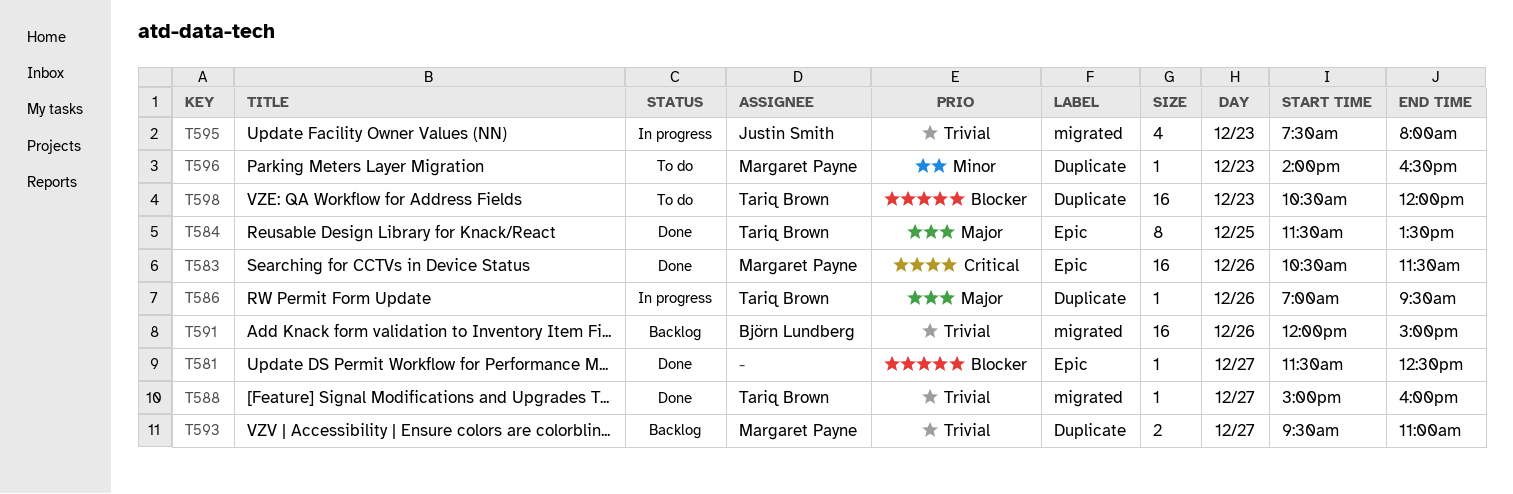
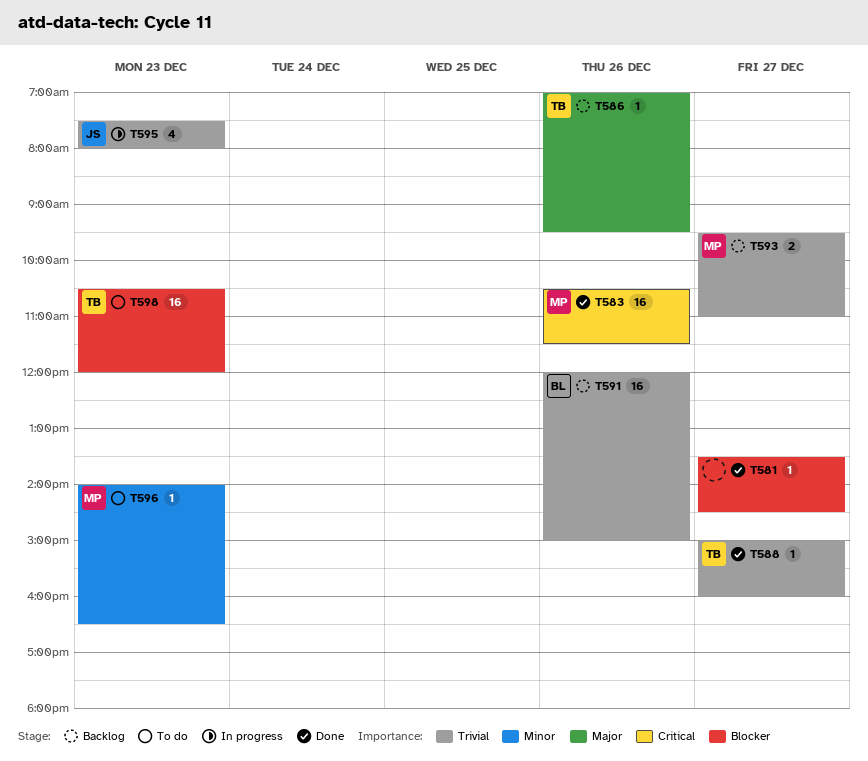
T581, begins: 11:30 -> 13:30
T581, ends: 12:30 -> 14:30
T584: present -> none
T586, status: In progress -> Backlog

